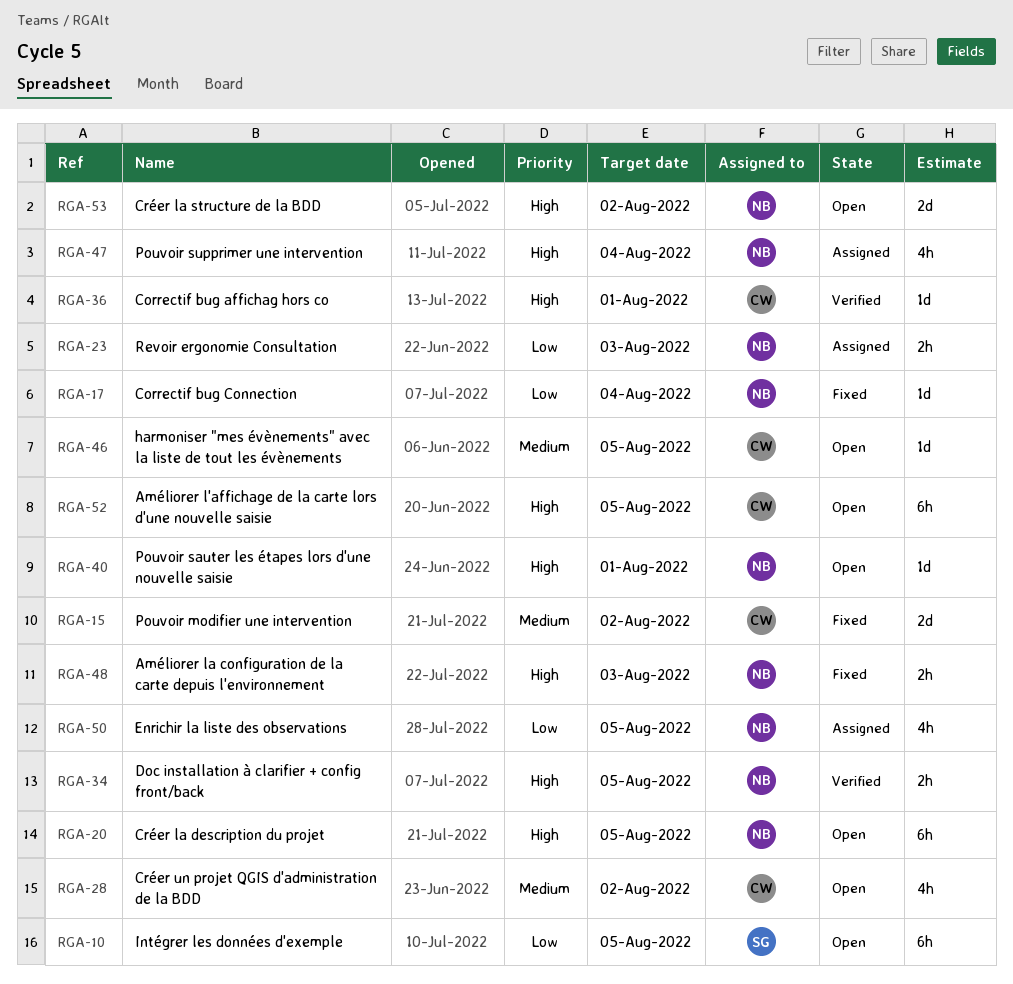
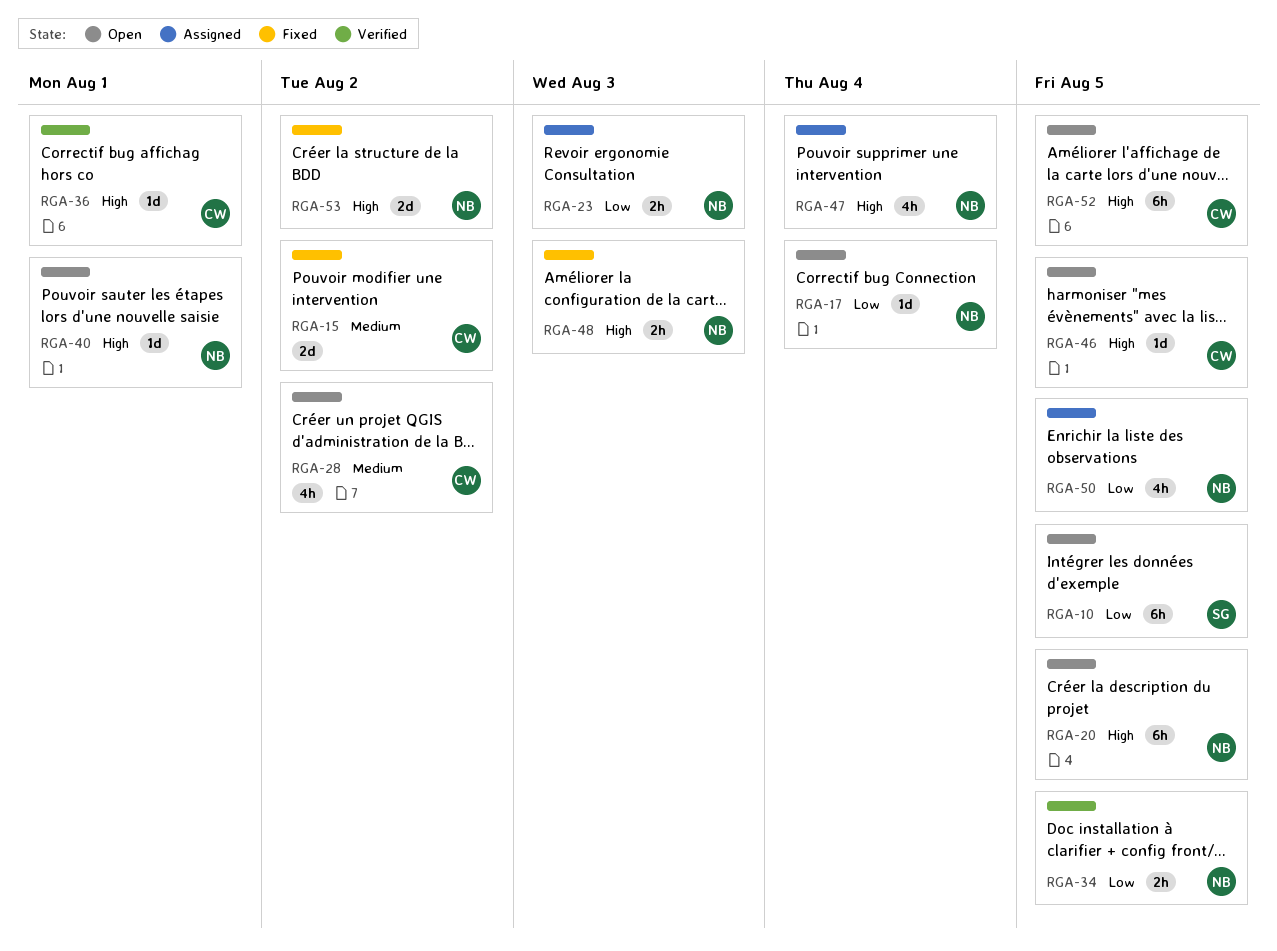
RGA-17, status: Fixed -> Open
RGA-34, priority: High -> Low
RGA-46, priority: Medium -> High
RGA-53, status: Open -> Fixed

